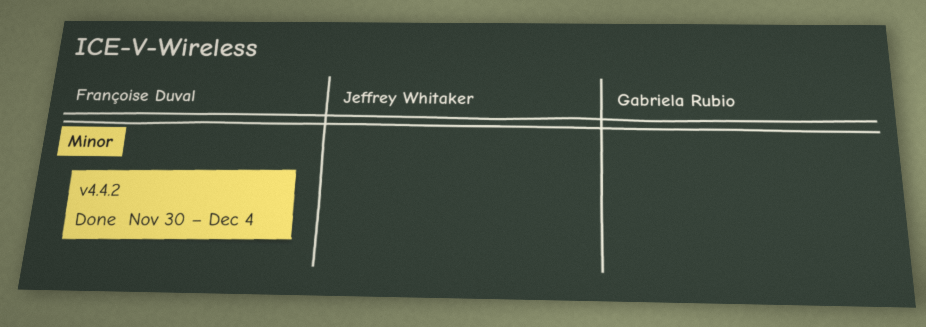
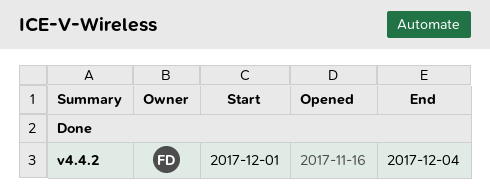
v4.4.2, start: Nov 30 -> Dec 1

